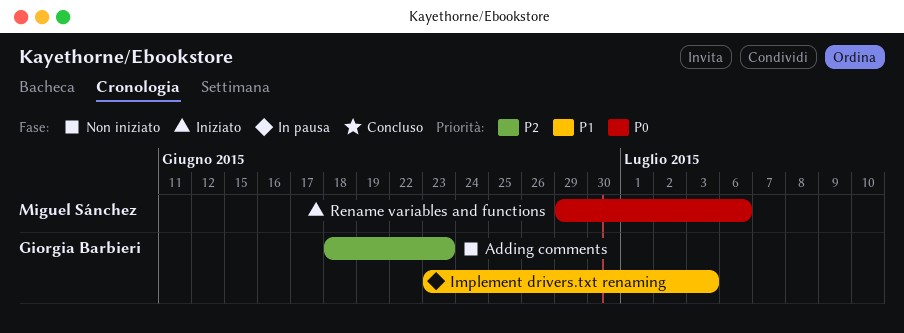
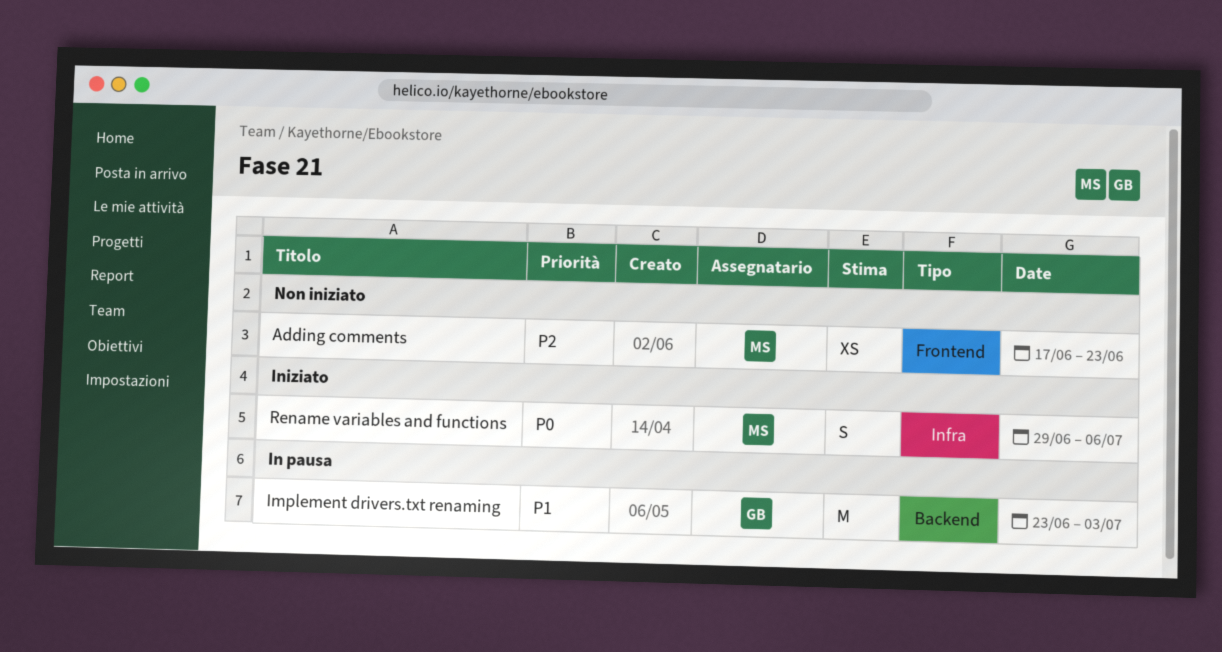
Adding comments, owner: Giorgia Barbieri -> Miguel Sánchez
Adding comments, start: Jun 18 -> Jun 17

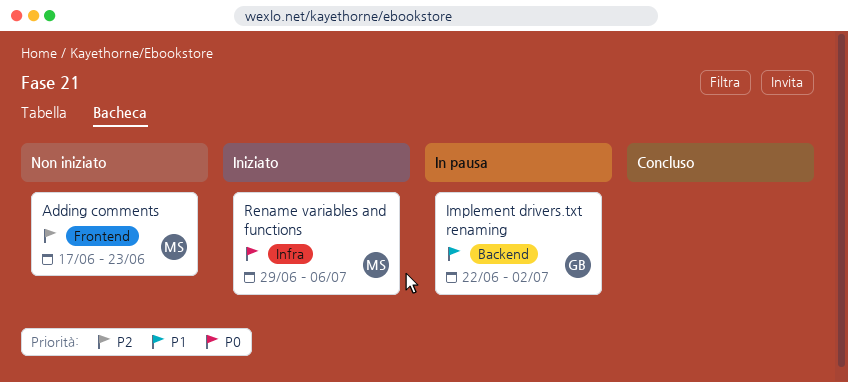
Implement drivers.txt renaming, start: Jun 23 -> Jun 22
Implement drivers.txt renaming, due: Jul 3 -> Jul 2

